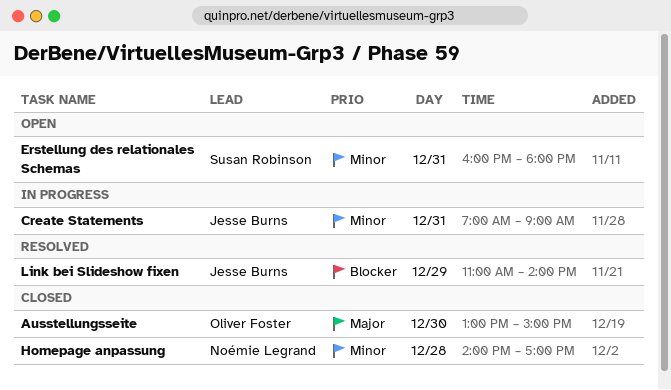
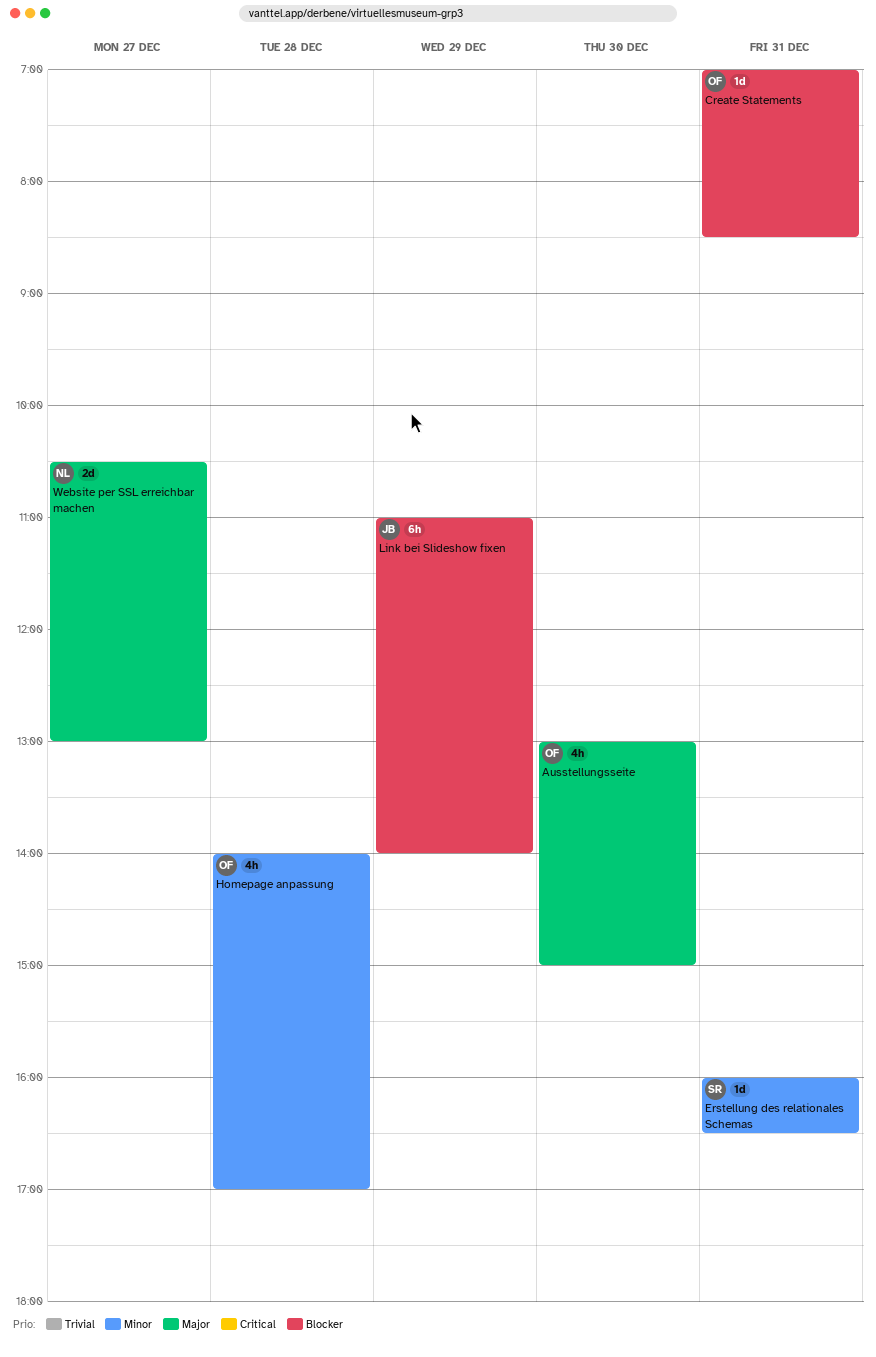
Create Statements, owner: Jesse Burns -> Oliver Foster
Create Statements, priority: Minor -> Blocker
Create Statements, ends: 09:00 -> 08:30
Erstellung des relationales Schemas, ends: 18:00 -> 16:30
Homepage anpassung, owner: Noémie Legrand -> Oliver Foster
Website per SSL erreichbar machen: none -> present

